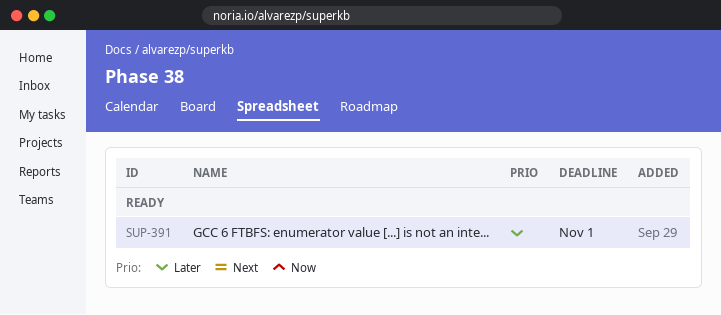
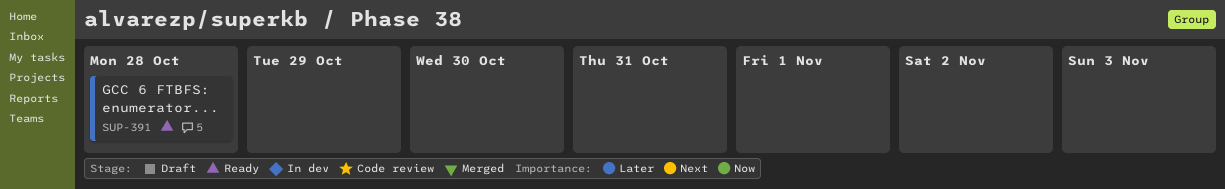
SUP-391, due: Nov 1 -> Oct 28

